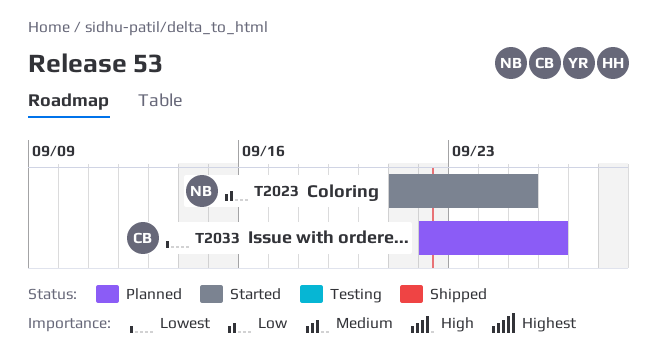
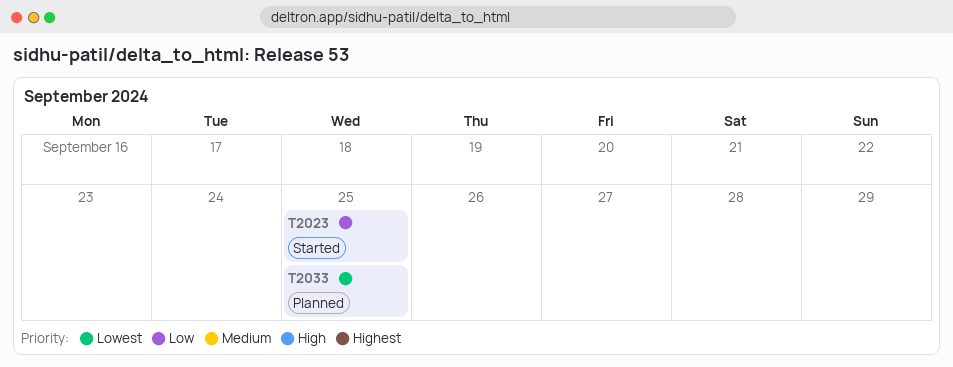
T2033, due: Sep 26 -> Sep 25

